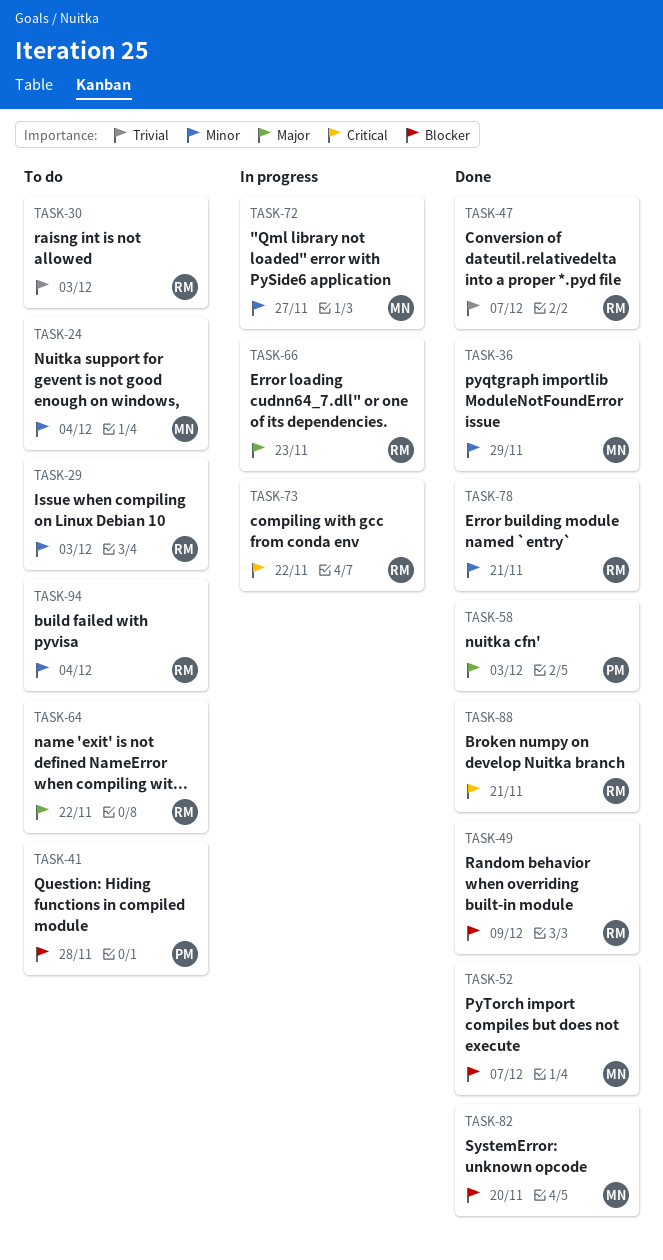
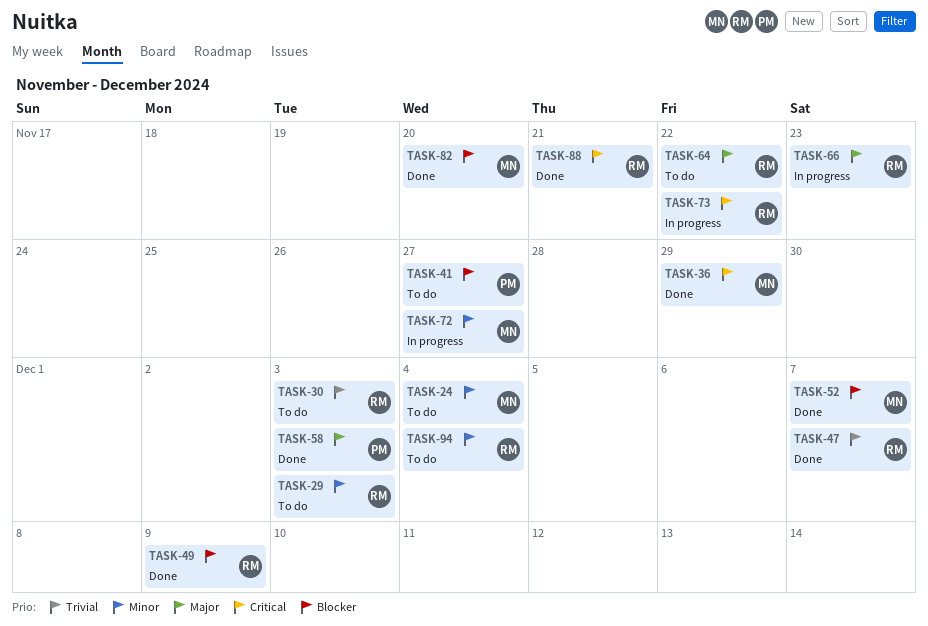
TASK-36, priority: Minor -> Critical
TASK-41, due: Nov 28 -> Nov 27
TASK-78: present -> none

